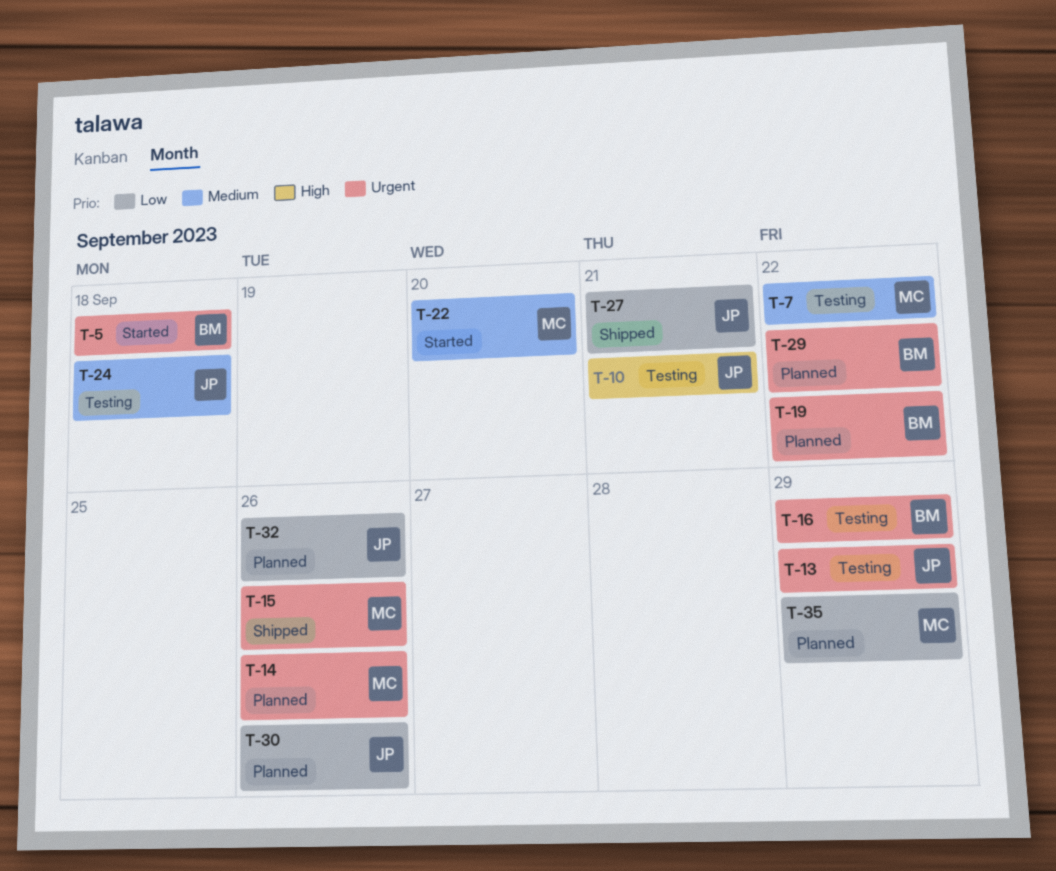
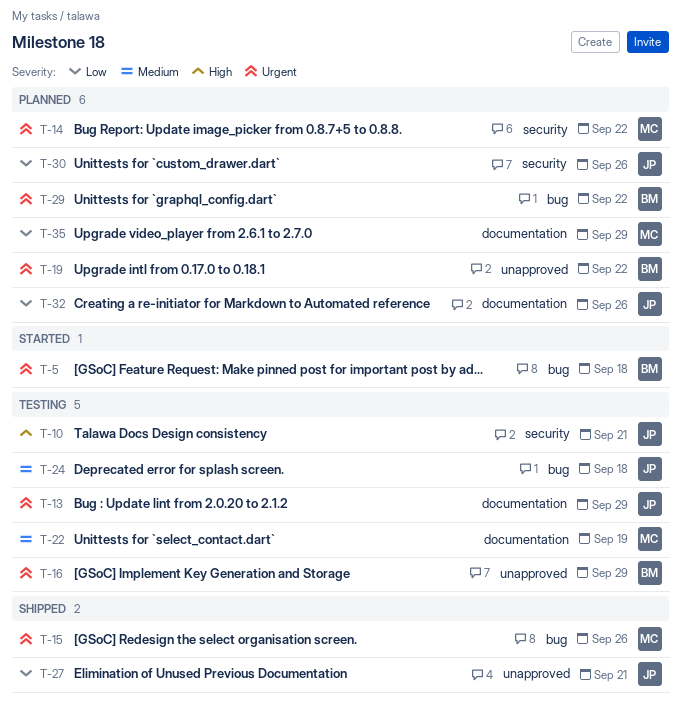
T-7: present -> none
T-14, due: Sep 26 -> Sep 22
T-22, status: Started -> Testing
T-22, due: Sep 20 -> Sep 19

